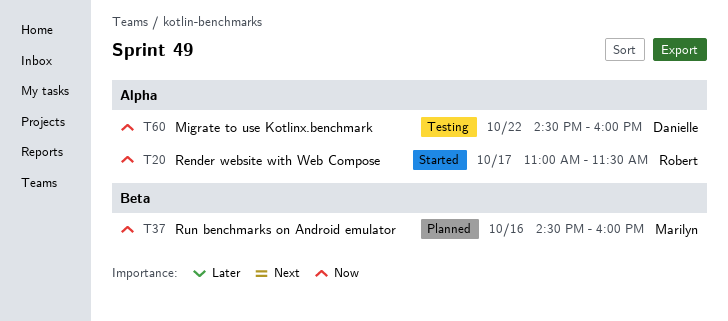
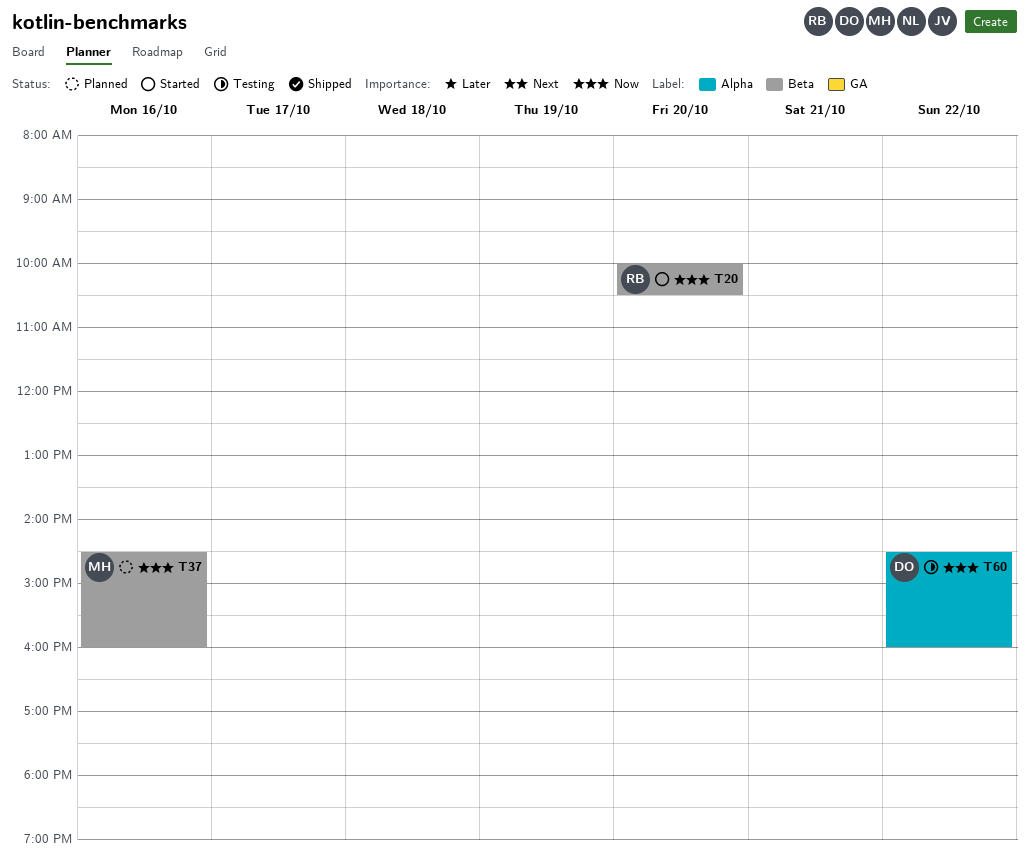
T20, label: Alpha -> Beta
T20, day: Oct 17 -> Oct 20
T20, begins: 11:00 -> 10:00
T20, ends: 11:30 -> 10:30

